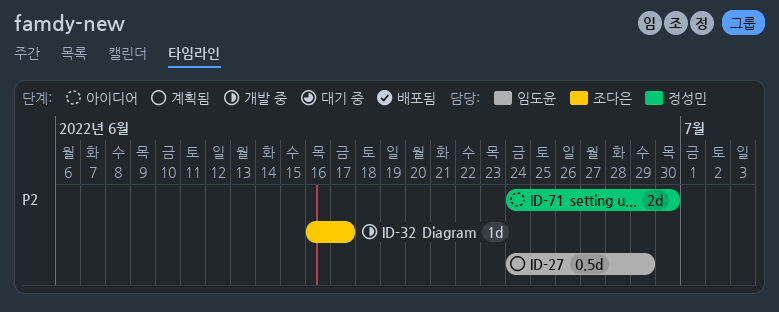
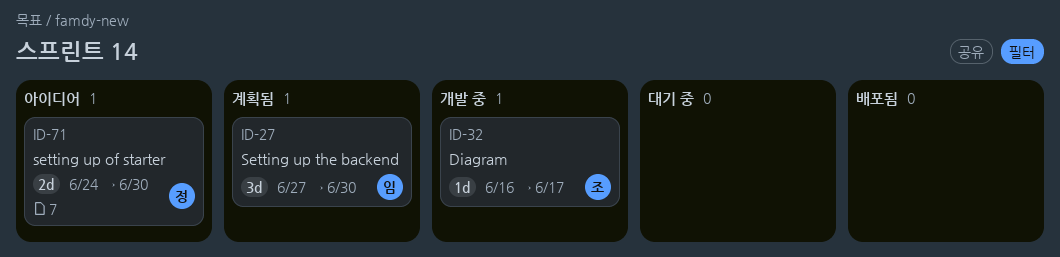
ID-27, estimate: 0.5d -> 3d
ID-27, start: Jun 24 -> Jun 27
ID-27, due: Jun 29 -> Jun 30

